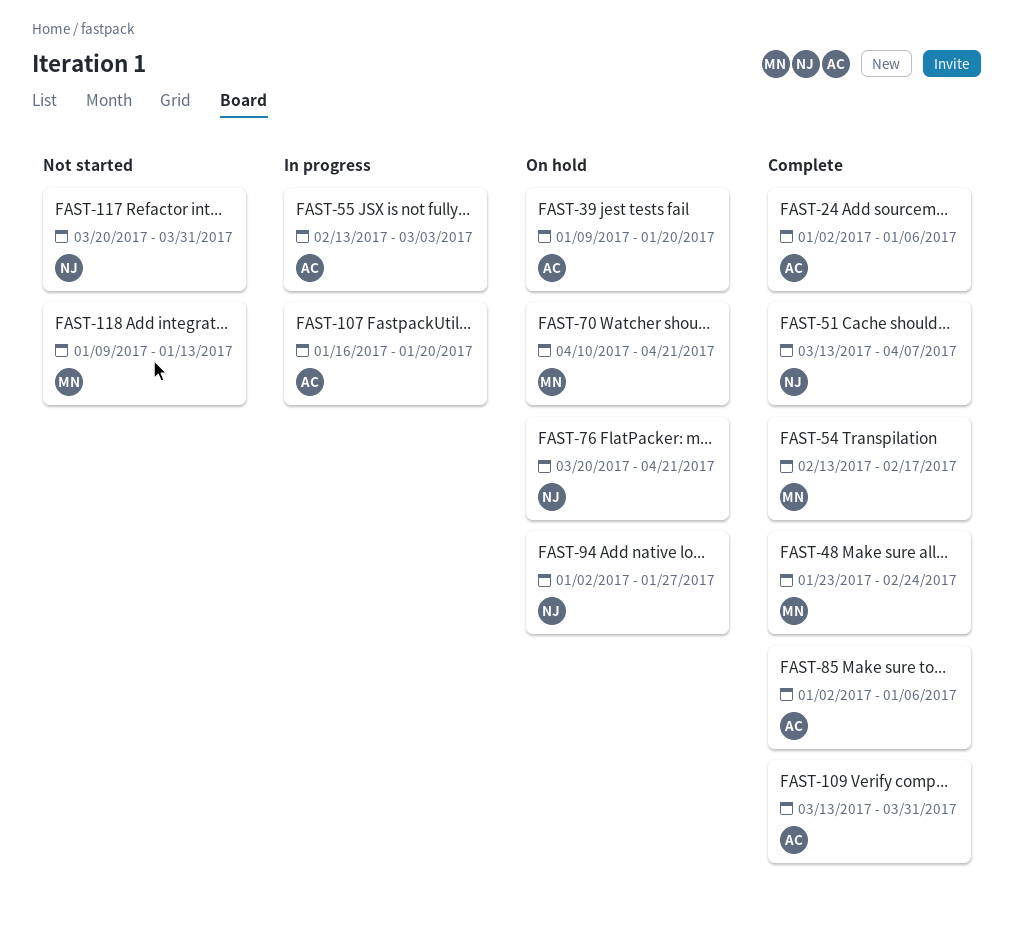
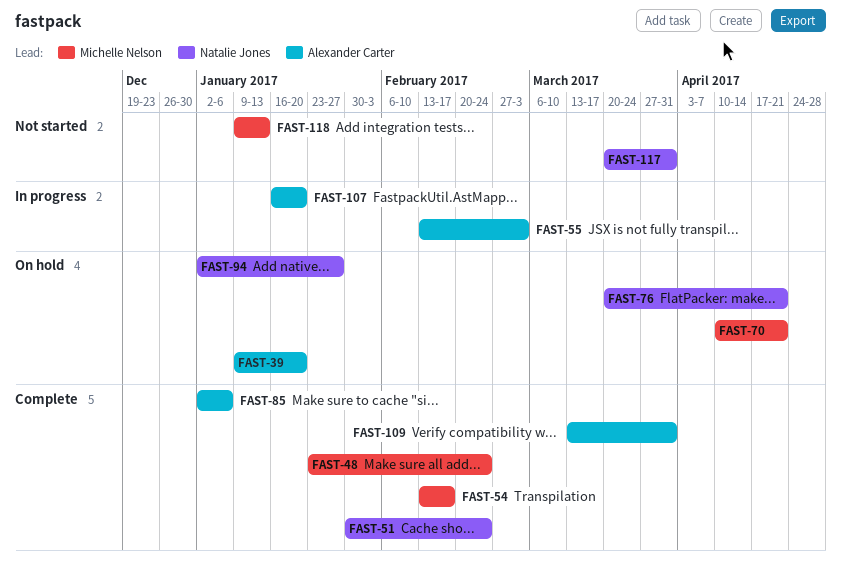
FAST-24: present -> none
FAST-51, start: Mar 13 -> Jan 30
FAST-51, due: Apr 7 -> Feb 24

